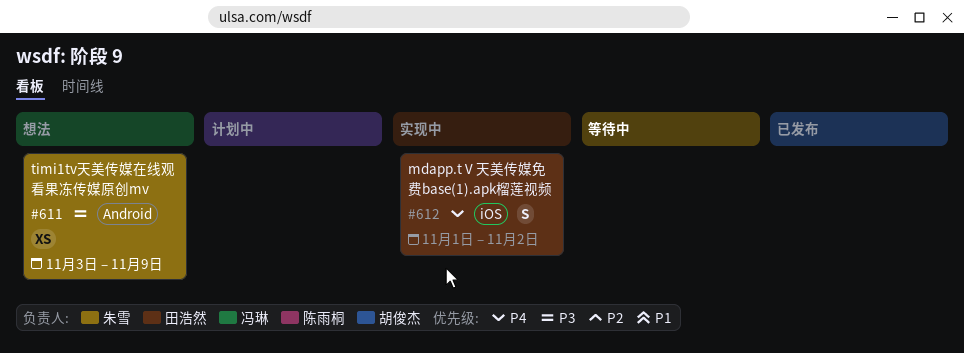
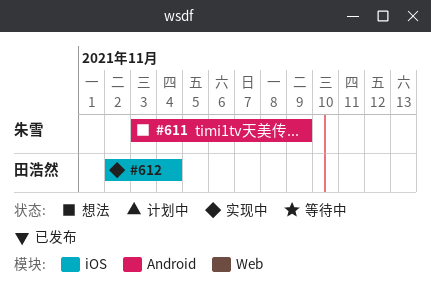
#612, start: Nov 1 -> Nov 2
#612, due: Nov 2 -> Nov 4

